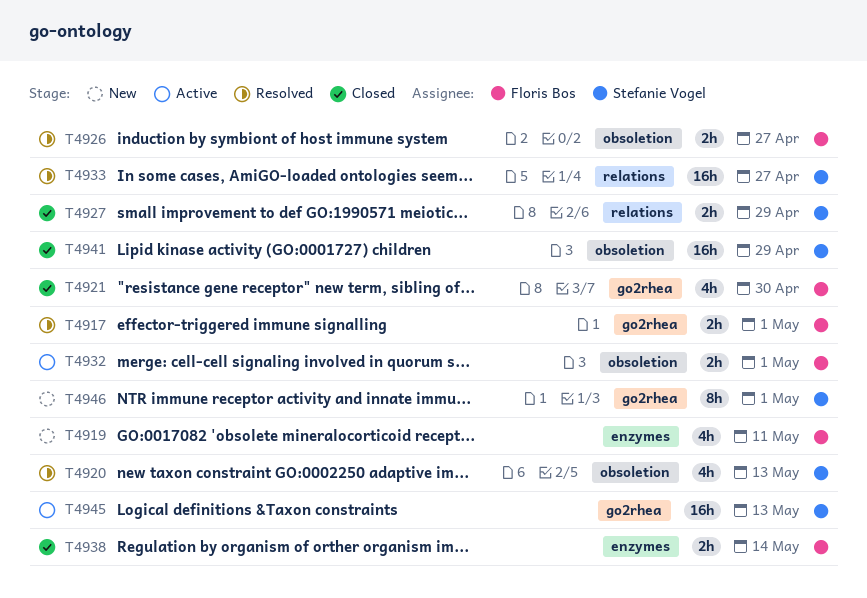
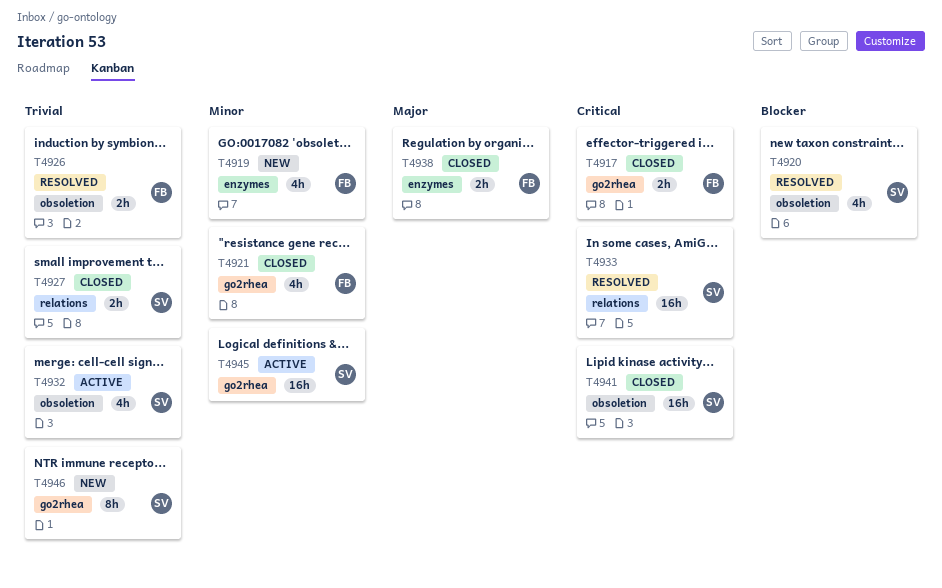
T4917, status: Resolved -> Closed
T4932, owner: Floris Bos -> Stefanie Vogel
T4932, estimate: 2h -> 4h

